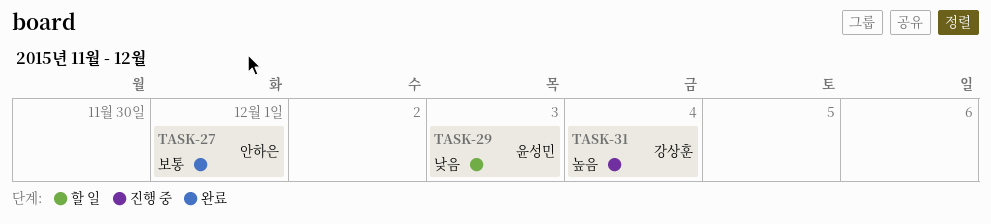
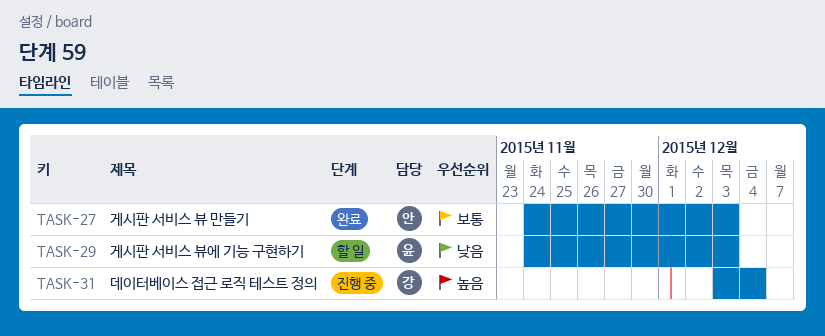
TASK-27, due: Dec 1 -> Dec 3

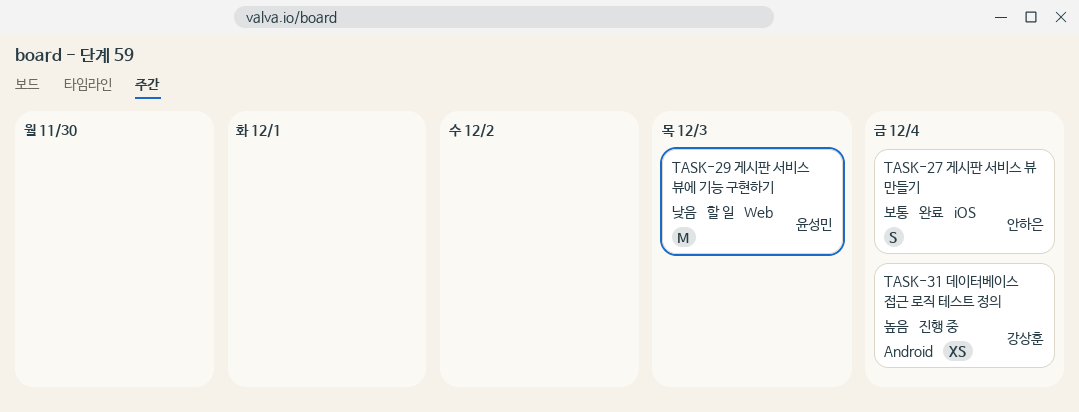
TASK-27, due: Dec 3 -> Dec 4

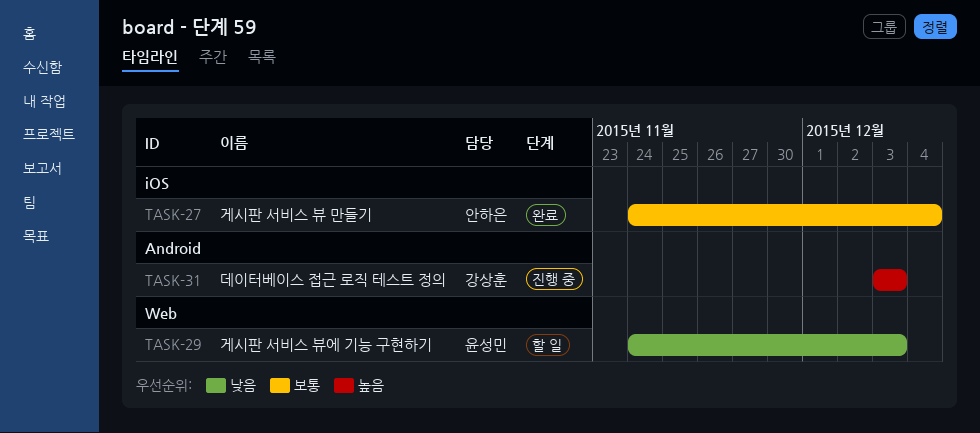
TASK-31, due: Dec 4 -> Dec 3

